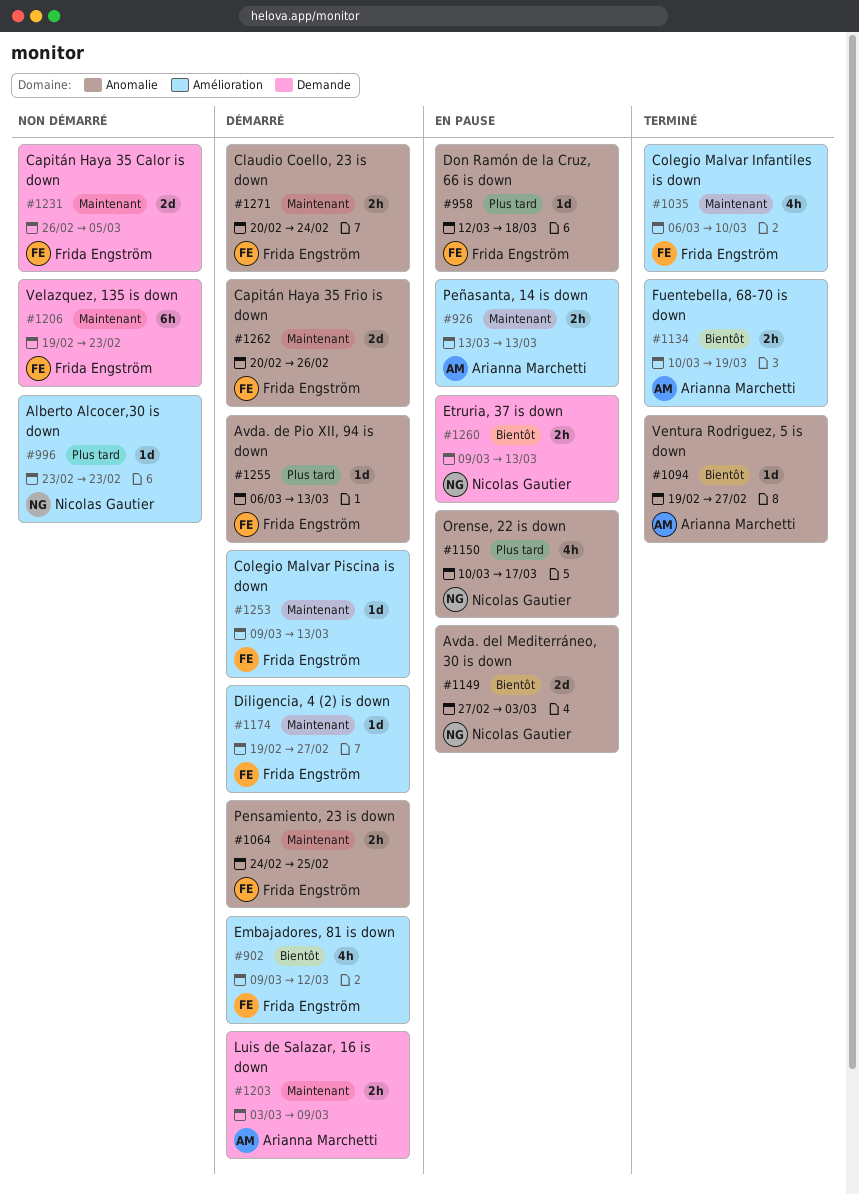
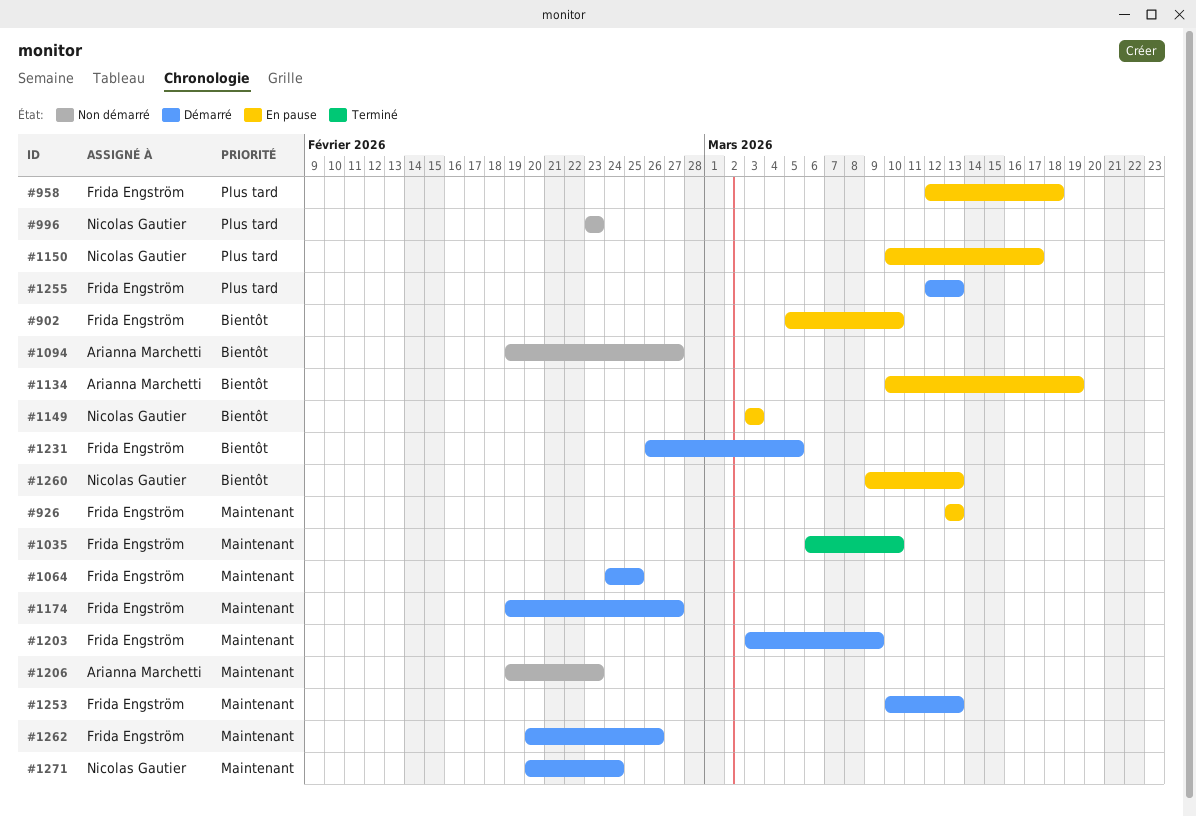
#902, status: Démarré -> En pause
#902, start: Mar 9 -> Mar 5
#902, due: Mar 12 -> Mar 10
#926, owner: Arianna Marchetti -> Frida Engström
#1094, status: Terminé -> Non démarré
#1134, status: Terminé -> En pause
#1149, start: Feb 27 -> Mar 3
#1203, owner: Arianna Marchetti -> Frida Engström
#1206, owner: Frida Engström -> Arianna Marchetti
#1231, status: Non démarré -> Démarré
#1231, priority: Maintenant -> Bientôt
#1253, start: Mar 9 -> Mar 10
#1255, start: Mar 6 -> Mar 12
#1271, owner: Frida Engström -> Nicolas Gautier

